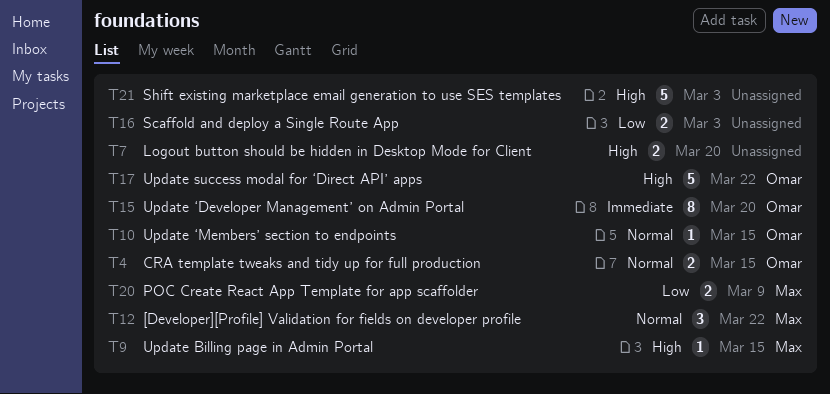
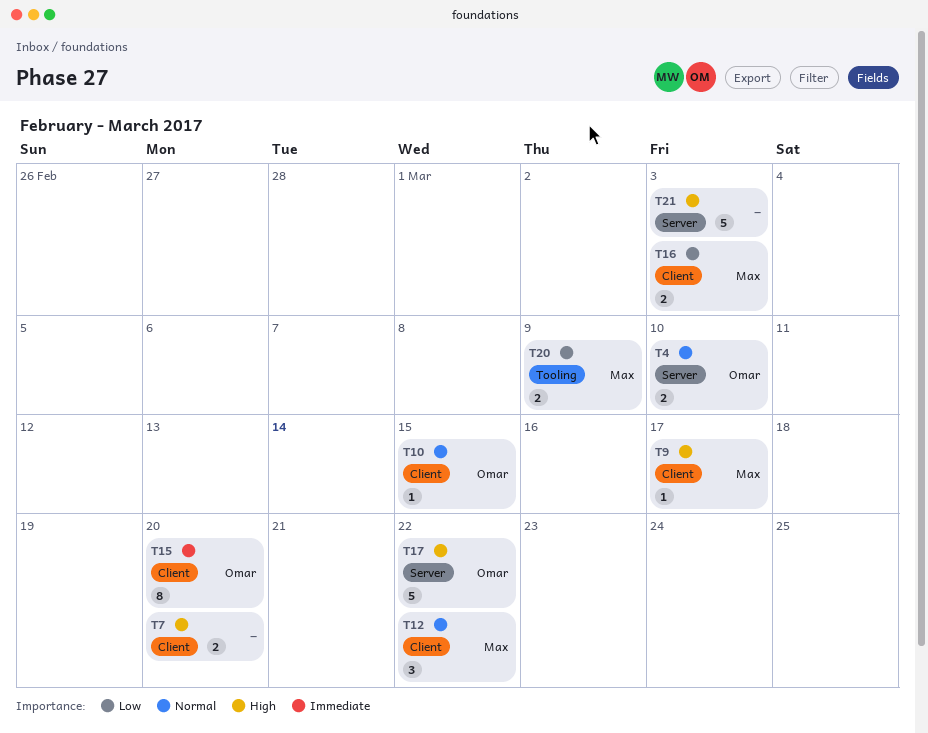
T4, due: Mar 15 -> Mar 10
T9, due: Mar 15 -> Mar 17
T16, owner: none -> Max

